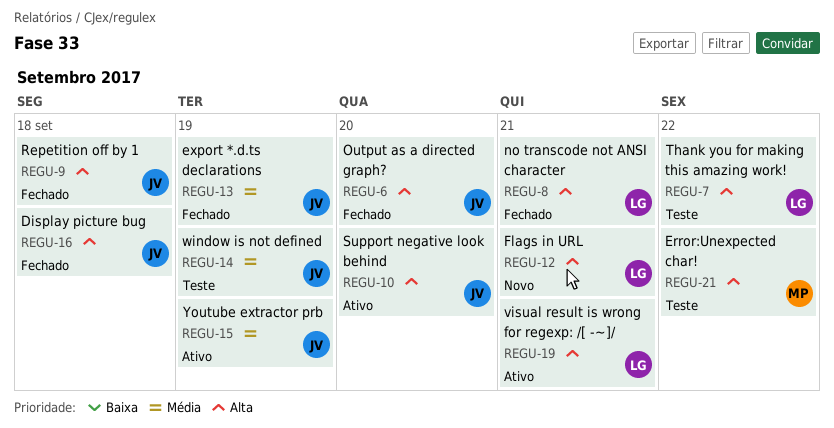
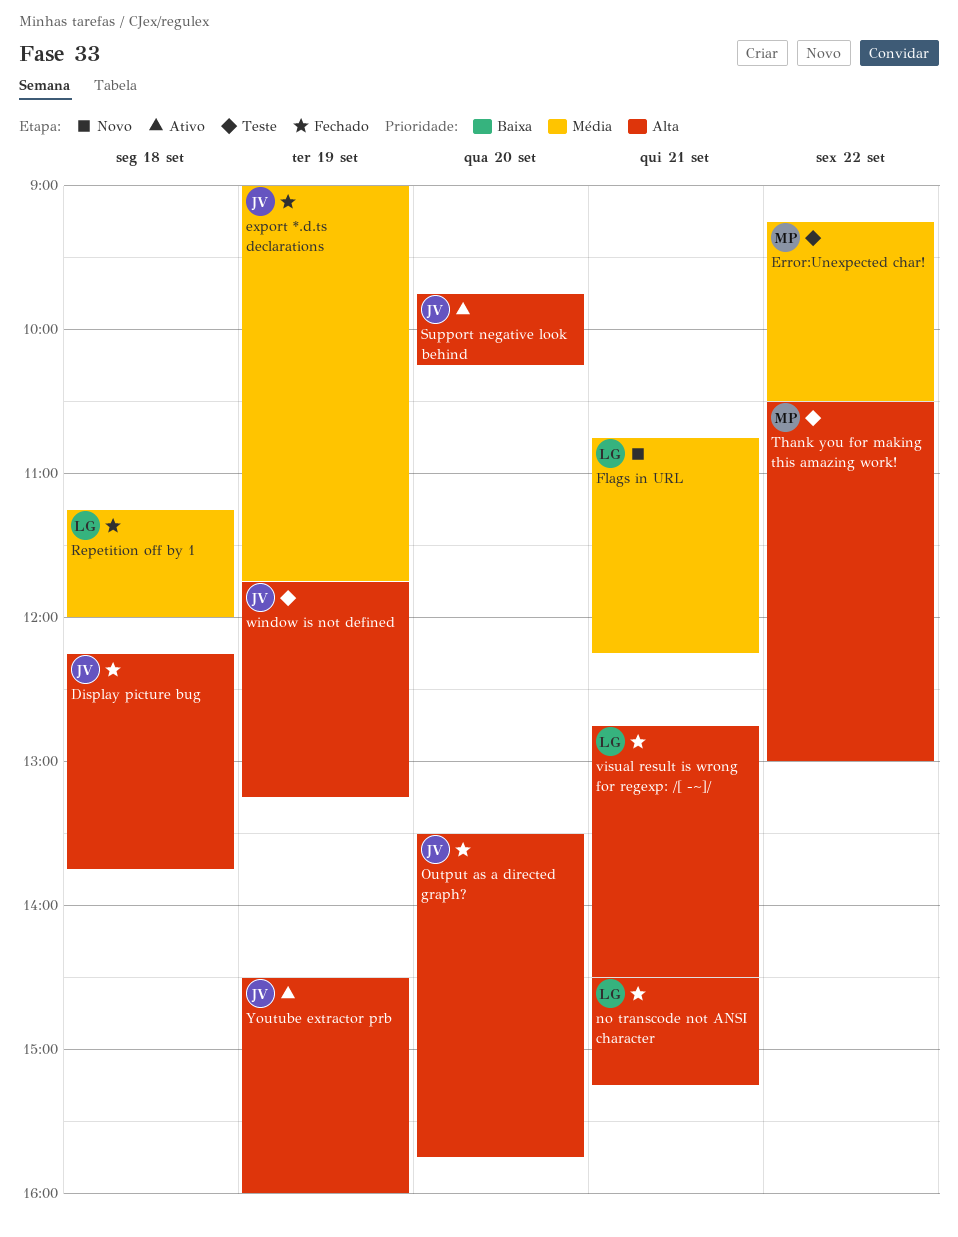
Error:Unexpected char!, priority: Alta -> Média
Flags in URL, priority: Alta -> Média
Repetition off by 1, owner: JV -> LG
Repetition off by 1, priority: Alta -> Média
Thank you for making this amazing work!, owner: LG -> MP
visual result is wrong for regexp: /[ -~]/, status: Ativo -> Fechado
window is not defined, priority: Média -> Alta
Youtube extractor prb, priority: Média -> Alta

